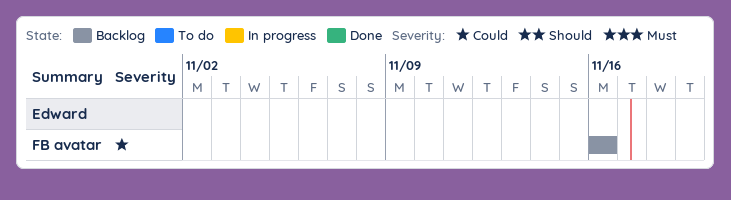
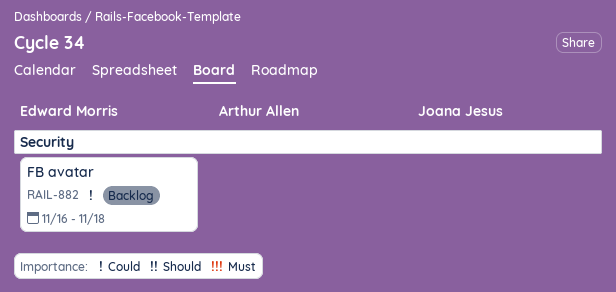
FB avatar, due: Nov 16 -> Nov 18

